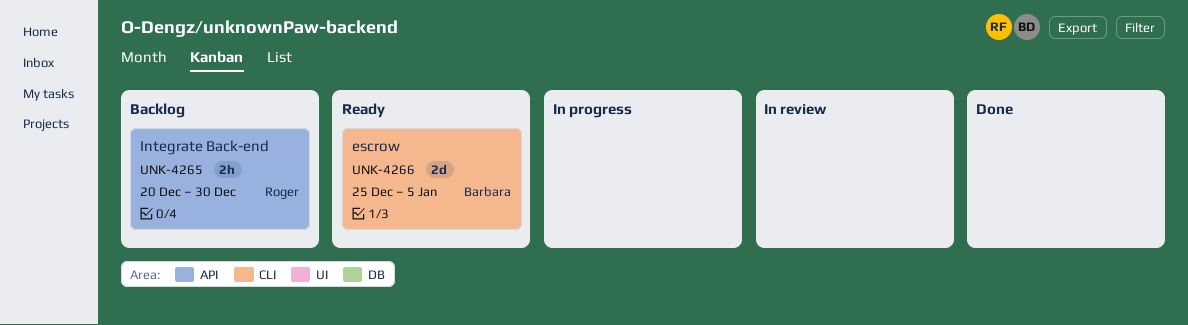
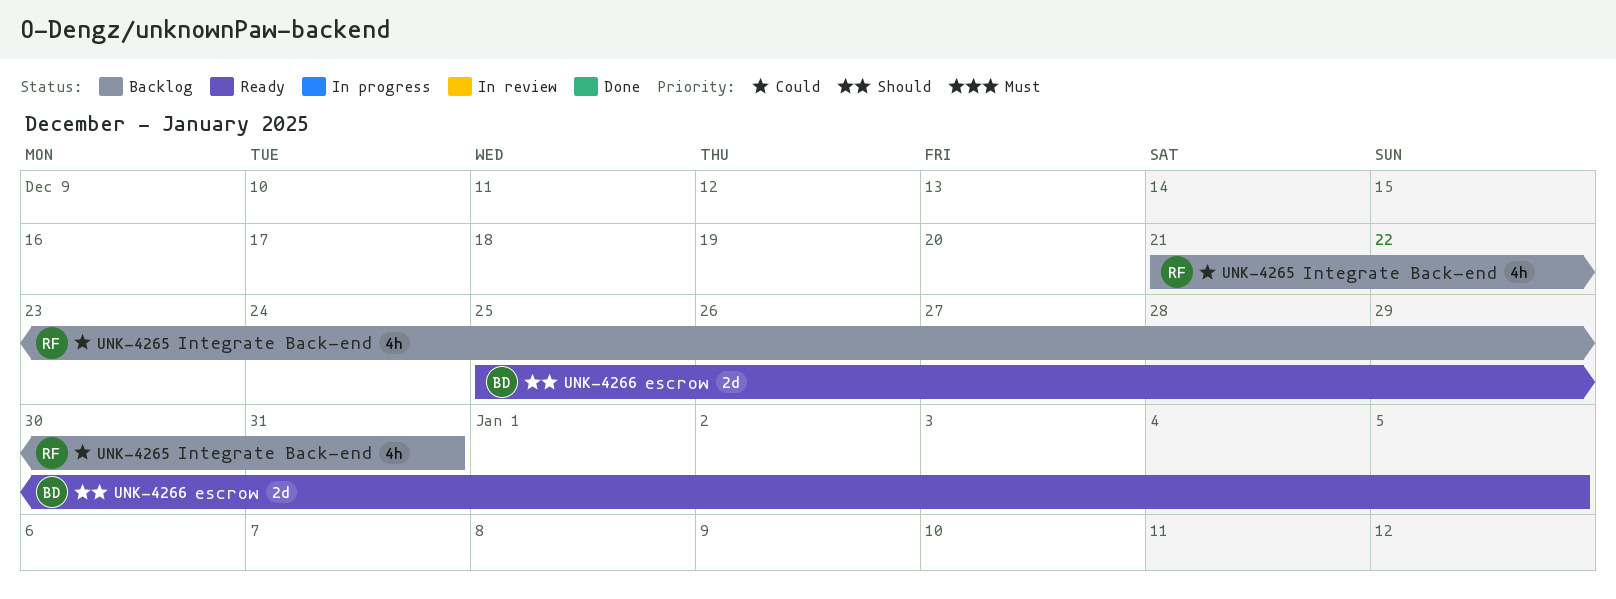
UNK-4265, estimate: 2h -> 4h
UNK-4265, start: Dec 20 -> Dec 21
UNK-4265, due: Dec 30 -> Dec 31

